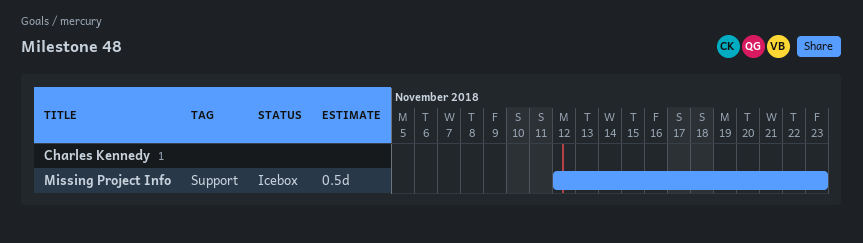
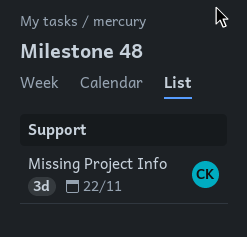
Missing Project Info, estimate: 0.5d -> 3d
Missing Project Info, due: Nov 23 -> Nov 22

